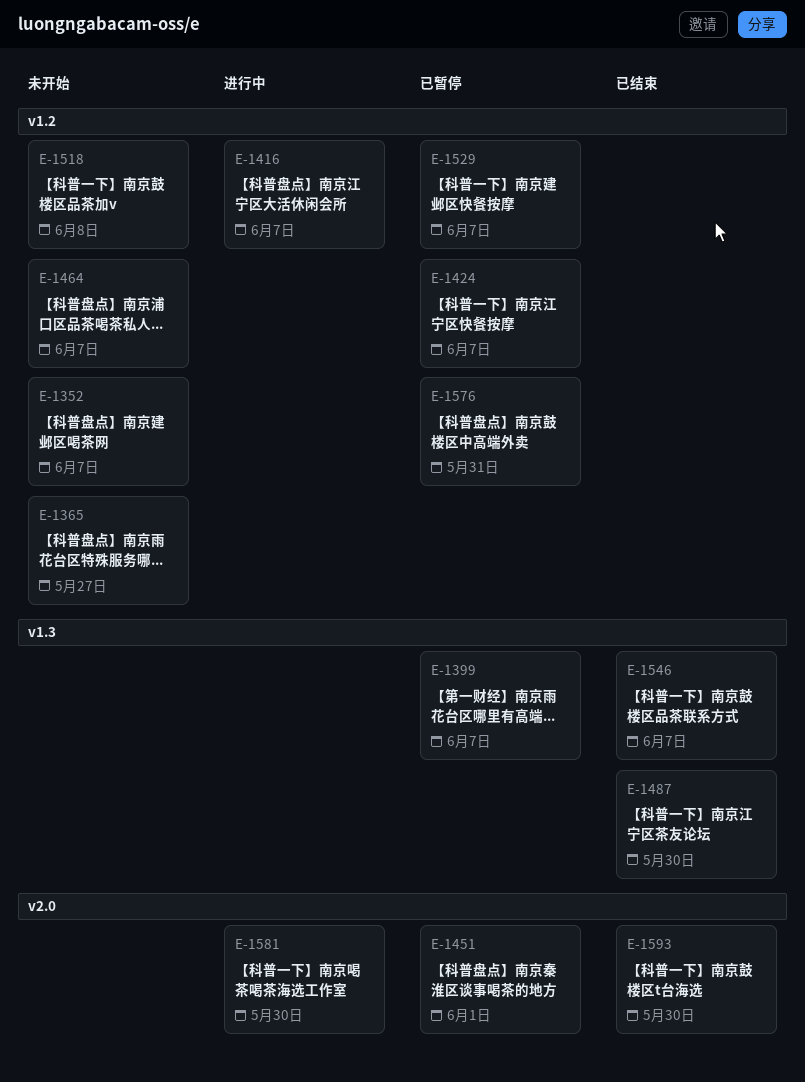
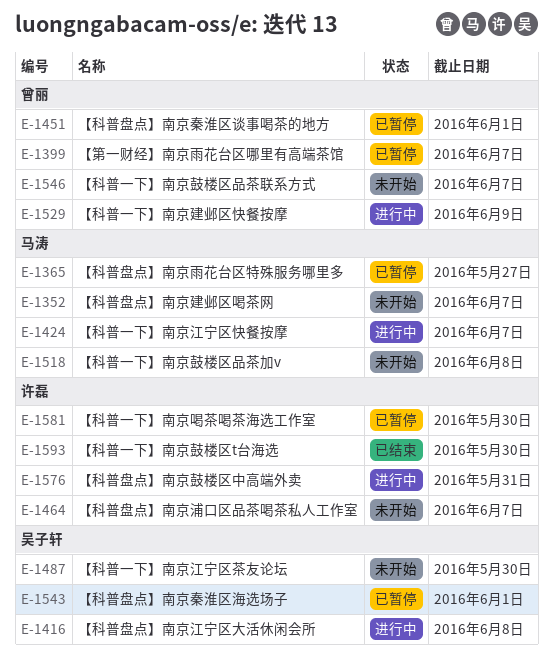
E-1365, status: 未开始 -> 已暂停
E-1416, due: Jun 7 -> Jun 8
E-1424, status: 已暂停 -> 进行中
E-1487, status: 已结束 -> 未开始
E-1529, status: 已暂停 -> 进行中
E-1529, due: Jun 7 -> Jun 9
E-1543: none -> present
E-1546, status: 已结束 -> 未开始
E-1576, status: 已暂停 -> 进行中
E-1581, status: 进行中 -> 已暂停

